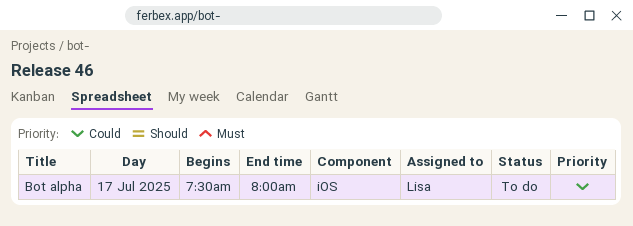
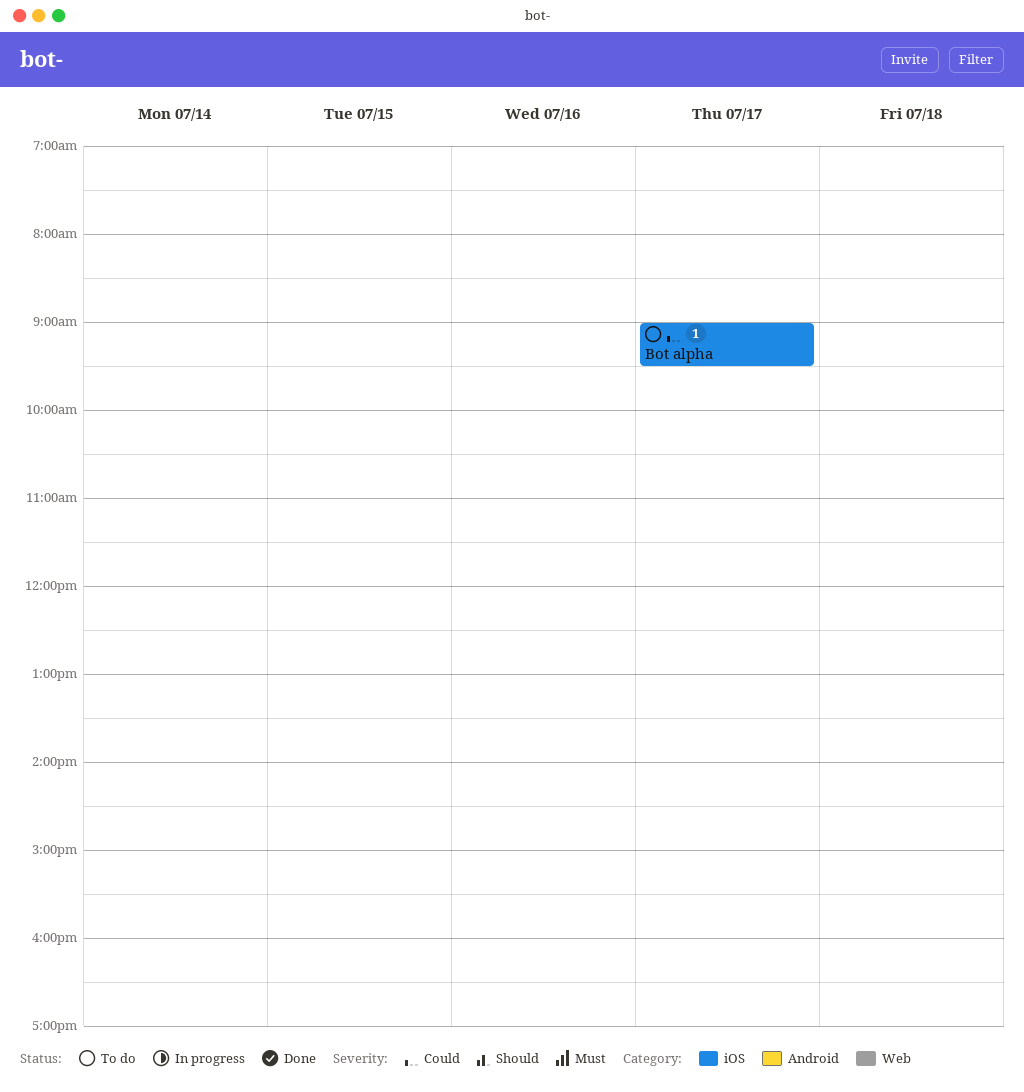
Bot alpha, begins: 07:30 -> 09:00
Bot alpha, ends: 08:00 -> 09:30

